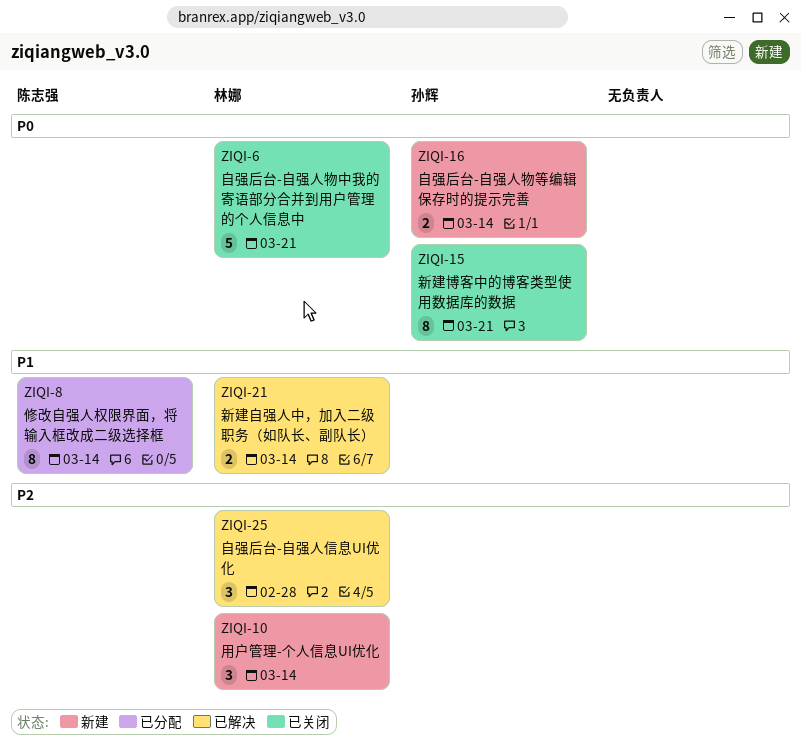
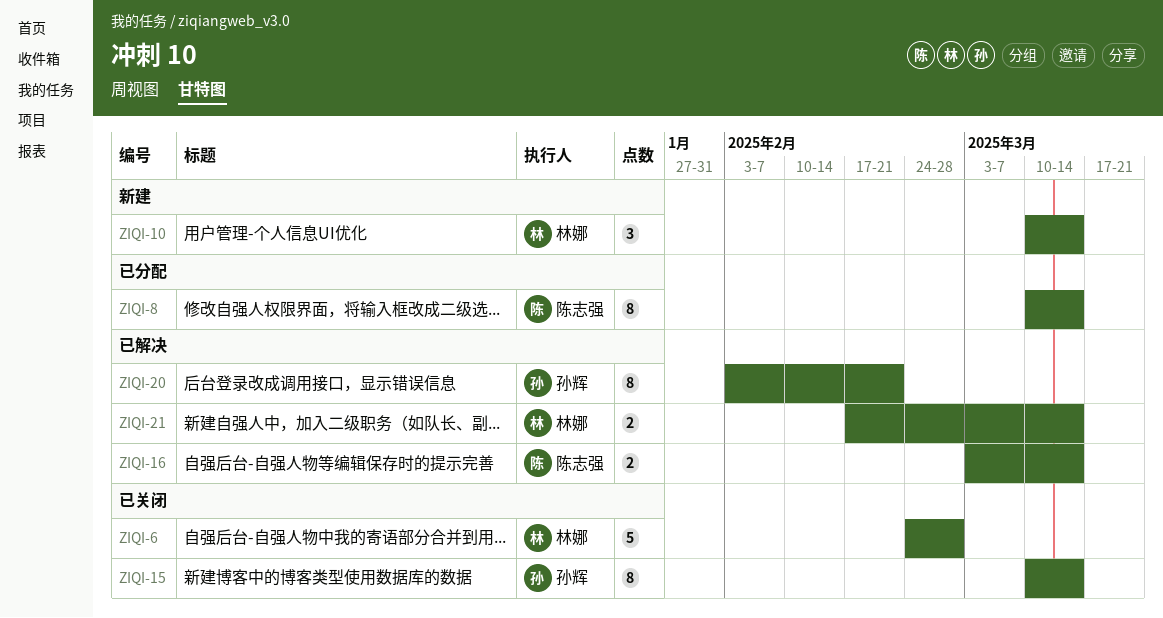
ZIQI-6, due: Mar 21 -> Feb 28
ZIQI-15, due: Mar 21 -> Mar 14
ZIQI-16, status: 新建 -> 已解决
ZIQI-16, owner: 孙辉 -> 陈志强
ZIQI-20: none -> present
ZIQI-25: present -> none

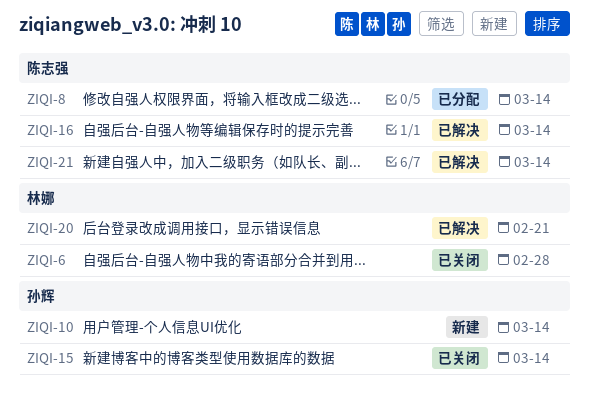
ZIQI-10, owner: 林娜 -> 孙辉
ZIQI-20, owner: 孙辉 -> 林娜
ZIQI-21, owner: 林娜 -> 陈志强

